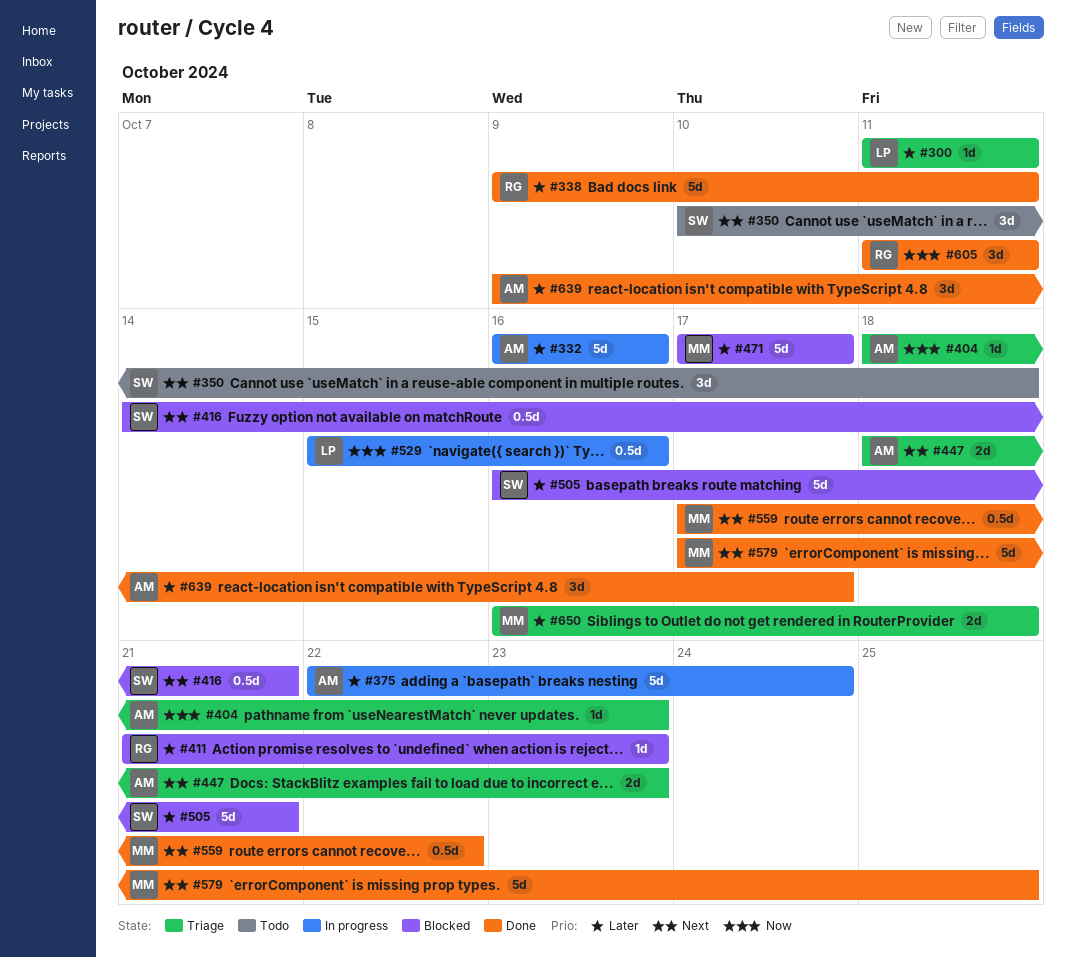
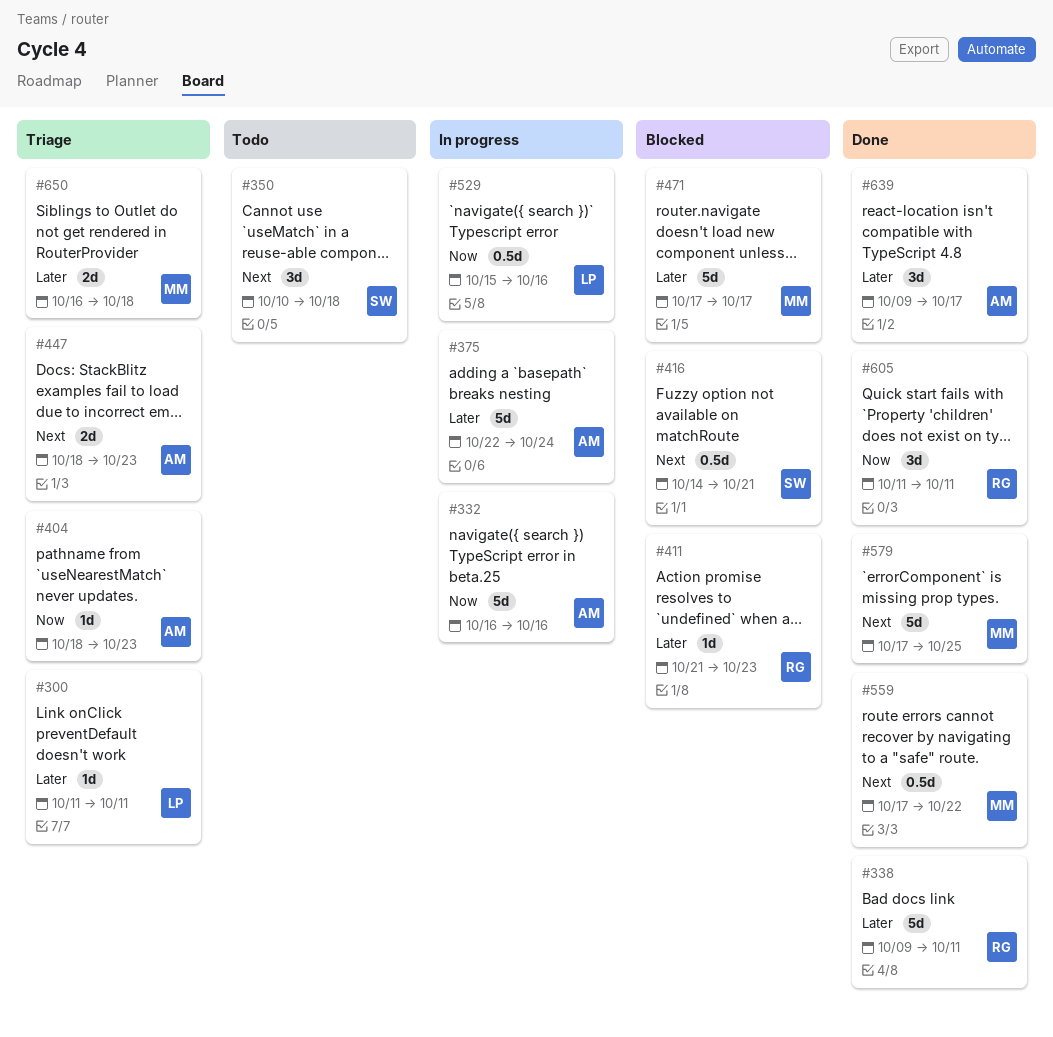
#332, priority: Later -> Now
#505: present -> none

